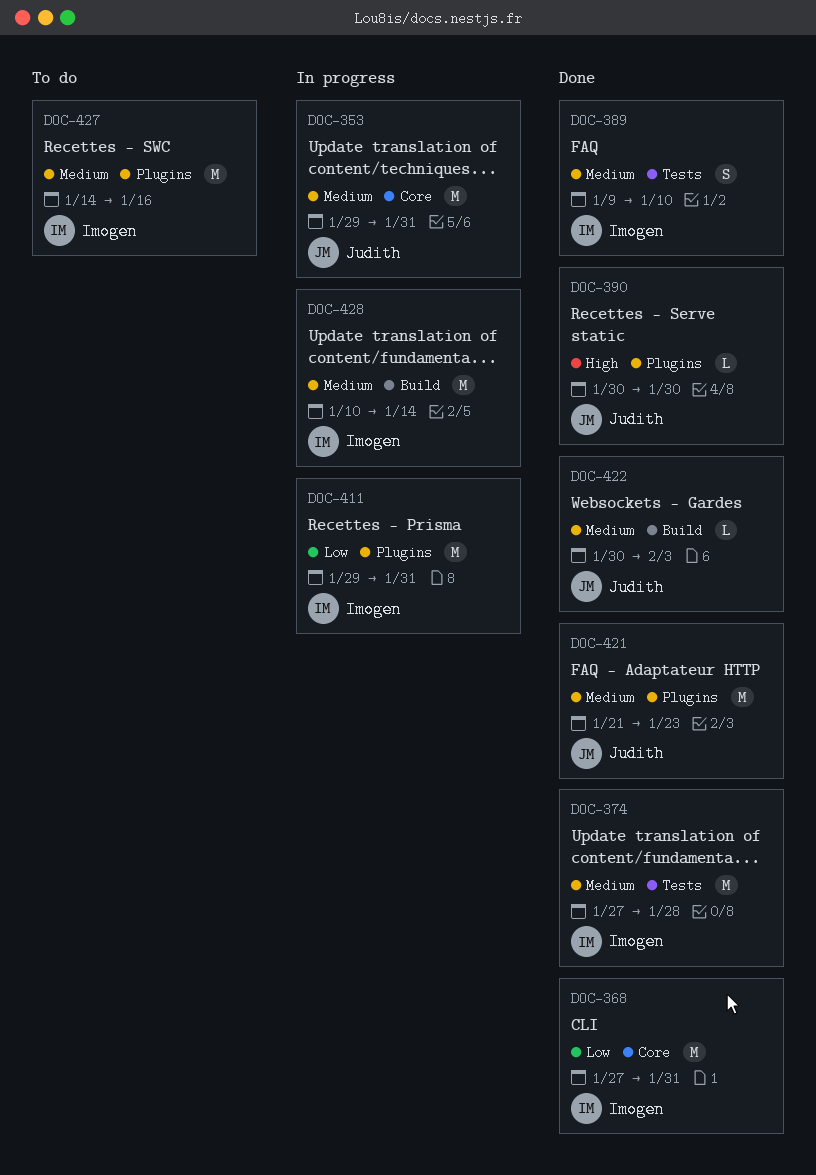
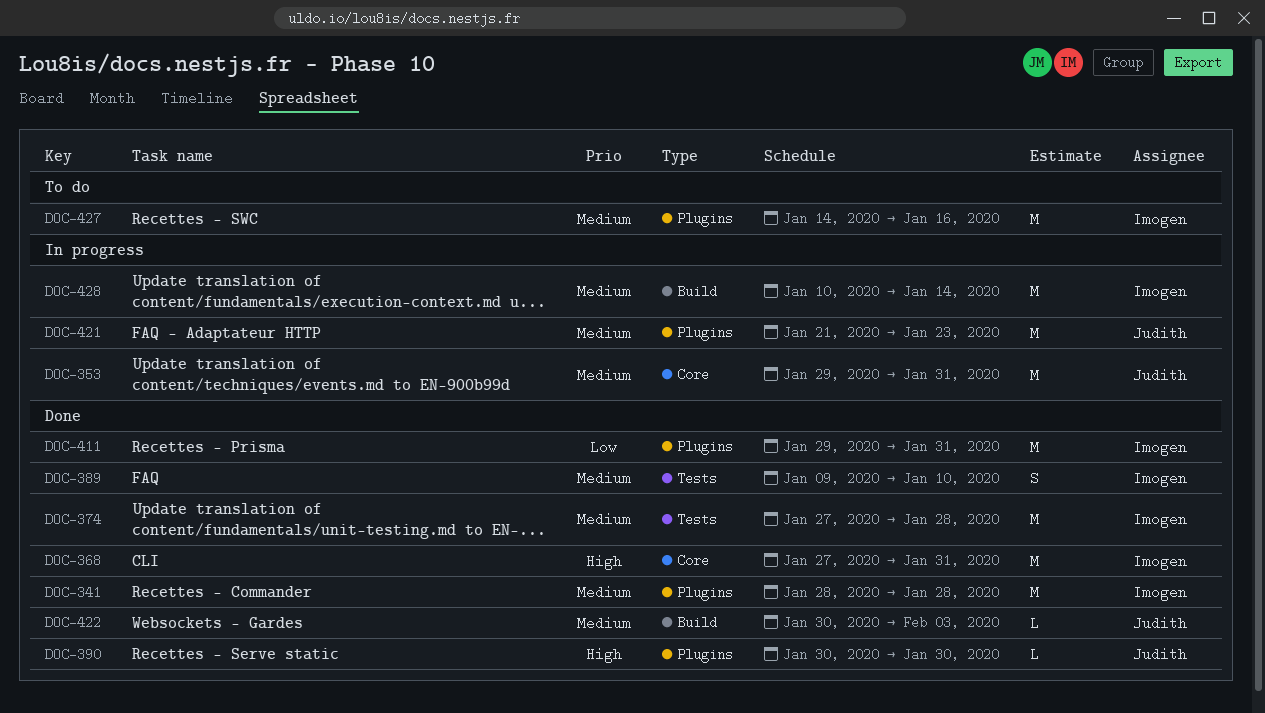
DOC-341: none -> present
DOC-368, priority: Low -> High
DOC-411, status: In progress -> Done
DOC-421, status: Done -> In progress

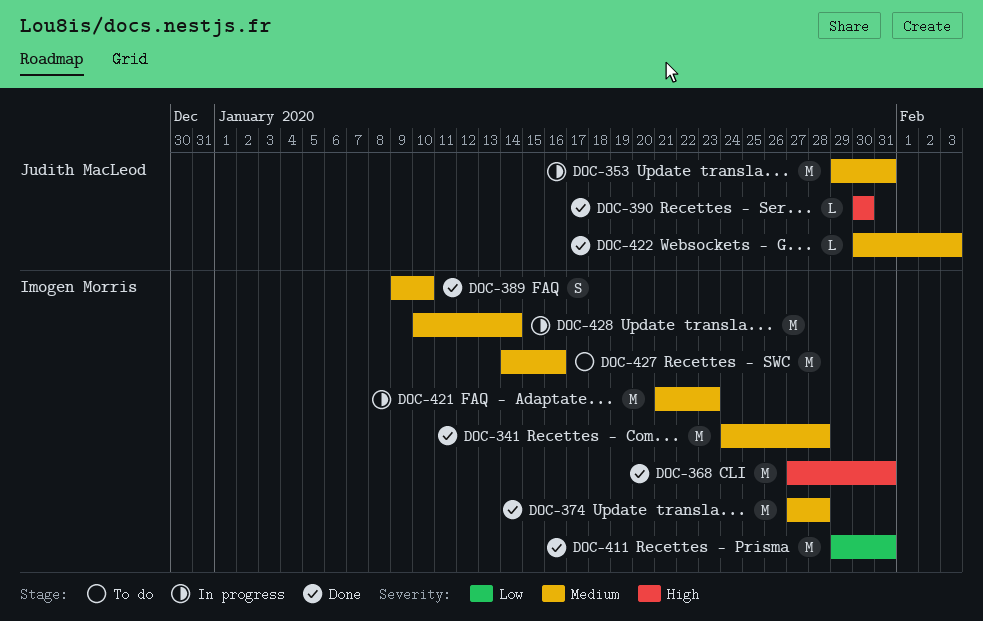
DOC-341, start: Jan 28 -> Jan 24
DOC-421, owner: Judith MacLeod -> Imogen Morris

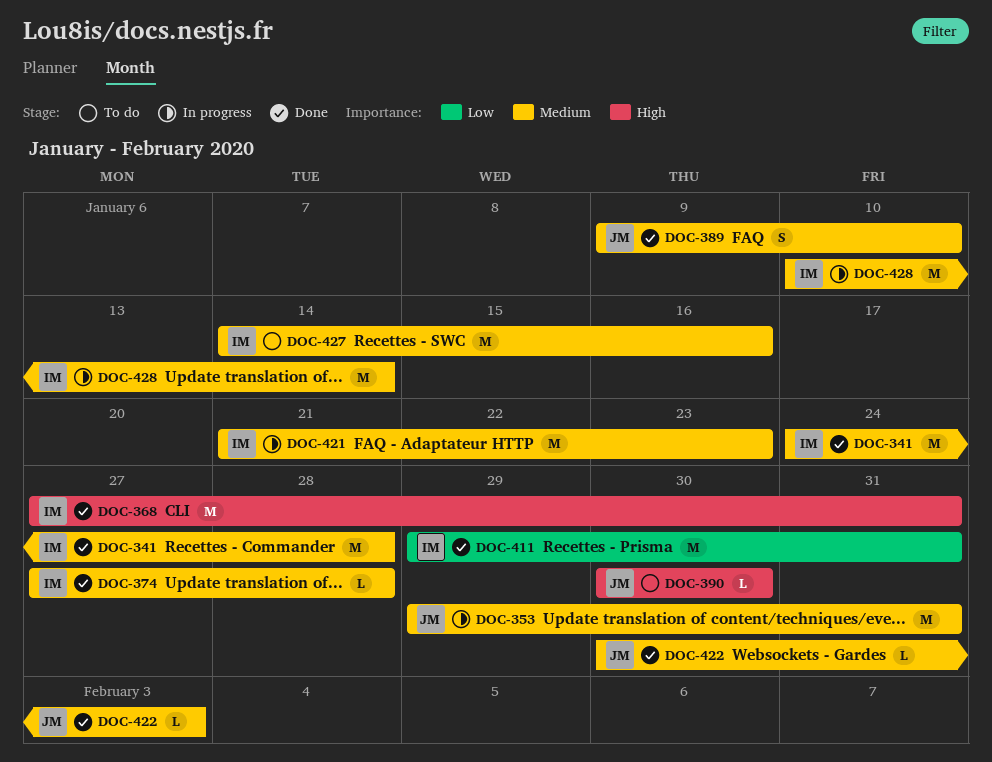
DOC-374, estimate: M -> L
DOC-389, owner: Imogen Morris -> Judith MacLeod
DOC-390, status: Done -> To do

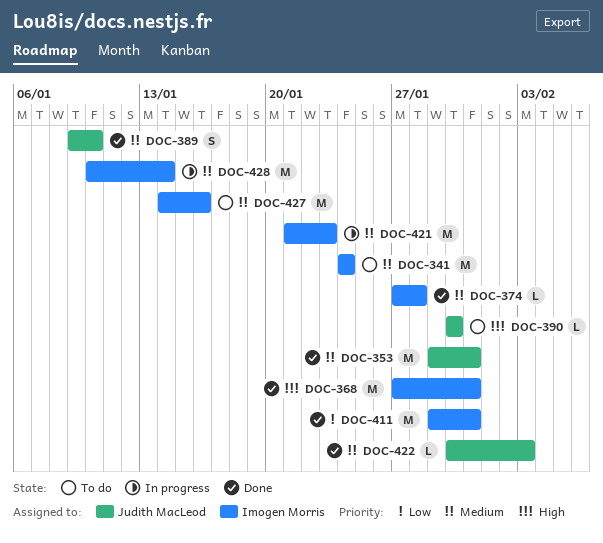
DOC-341, status: Done -> To do
DOC-341, due: Jan 28 -> Jan 24
DOC-353, status: In progress -> Done

